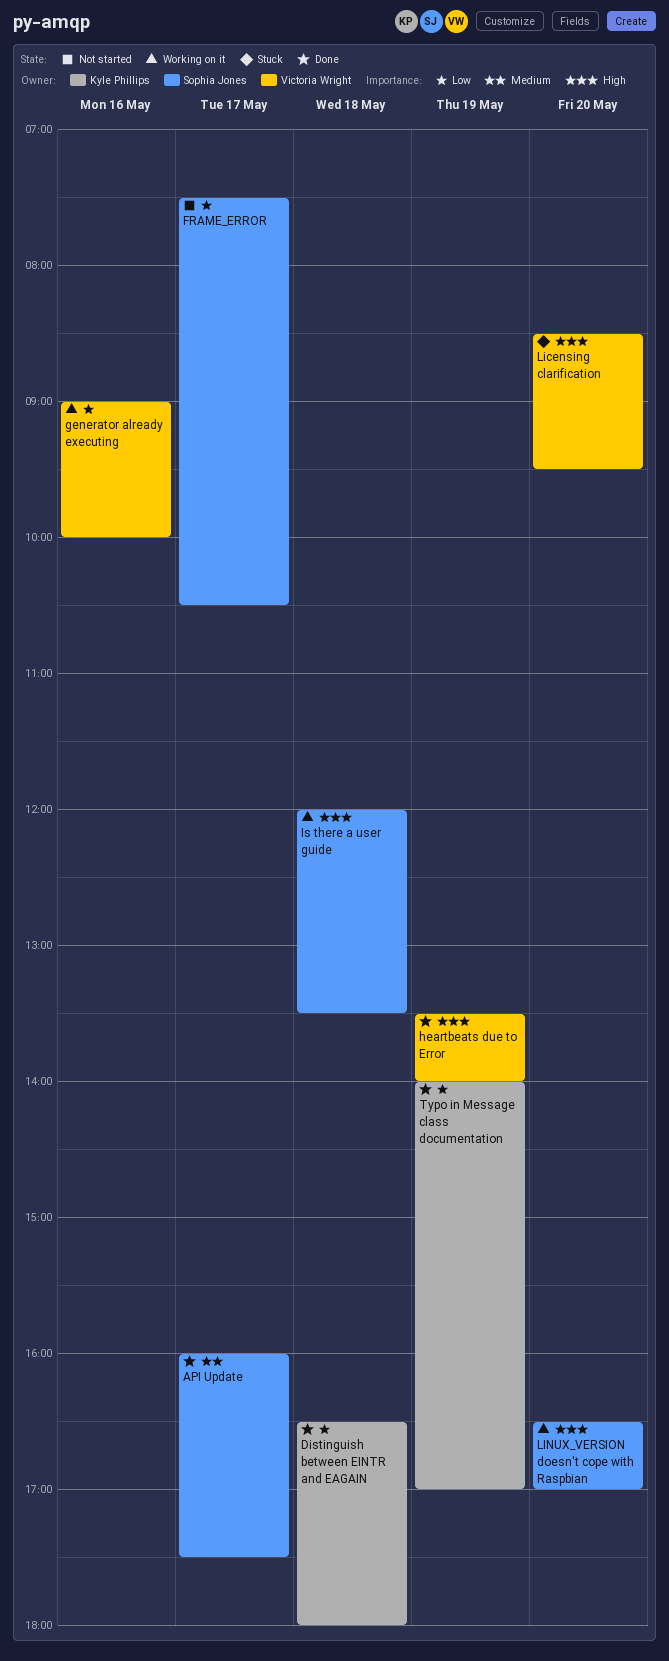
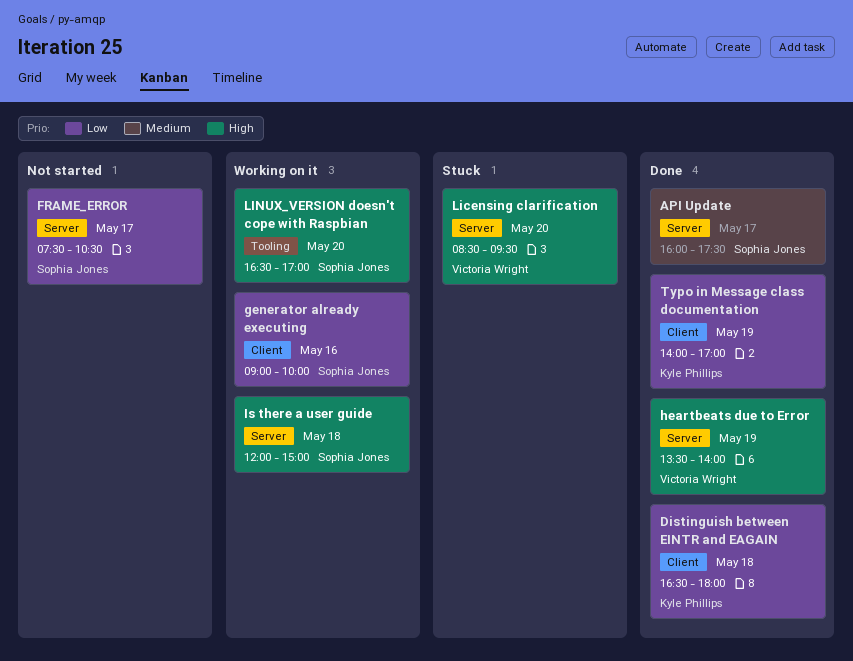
generator already executing, owner: Victoria Wright -> Sophia Jones
Is there a user guide, ends: 13:30 -> 15:00

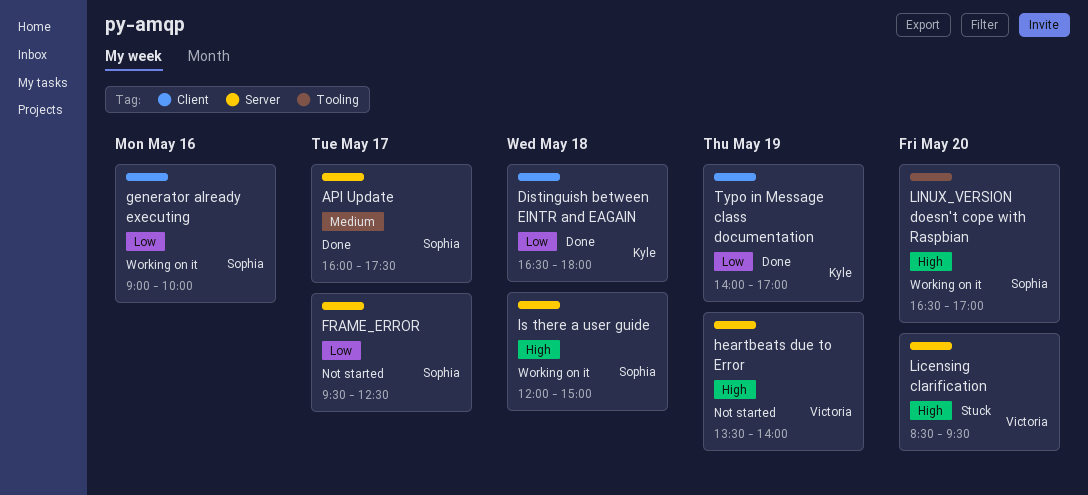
FRAME_ERROR, begins: 07:30 -> 09:30
FRAME_ERROR, ends: 10:30 -> 12:30
heartbeats due to Error, status: Done -> Not started

